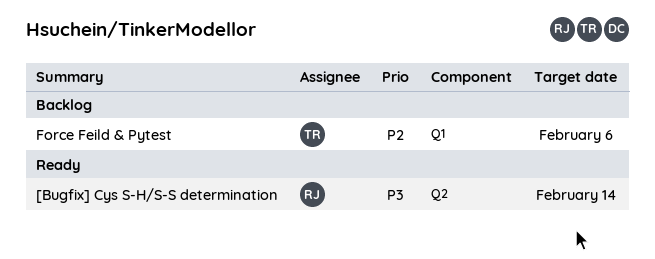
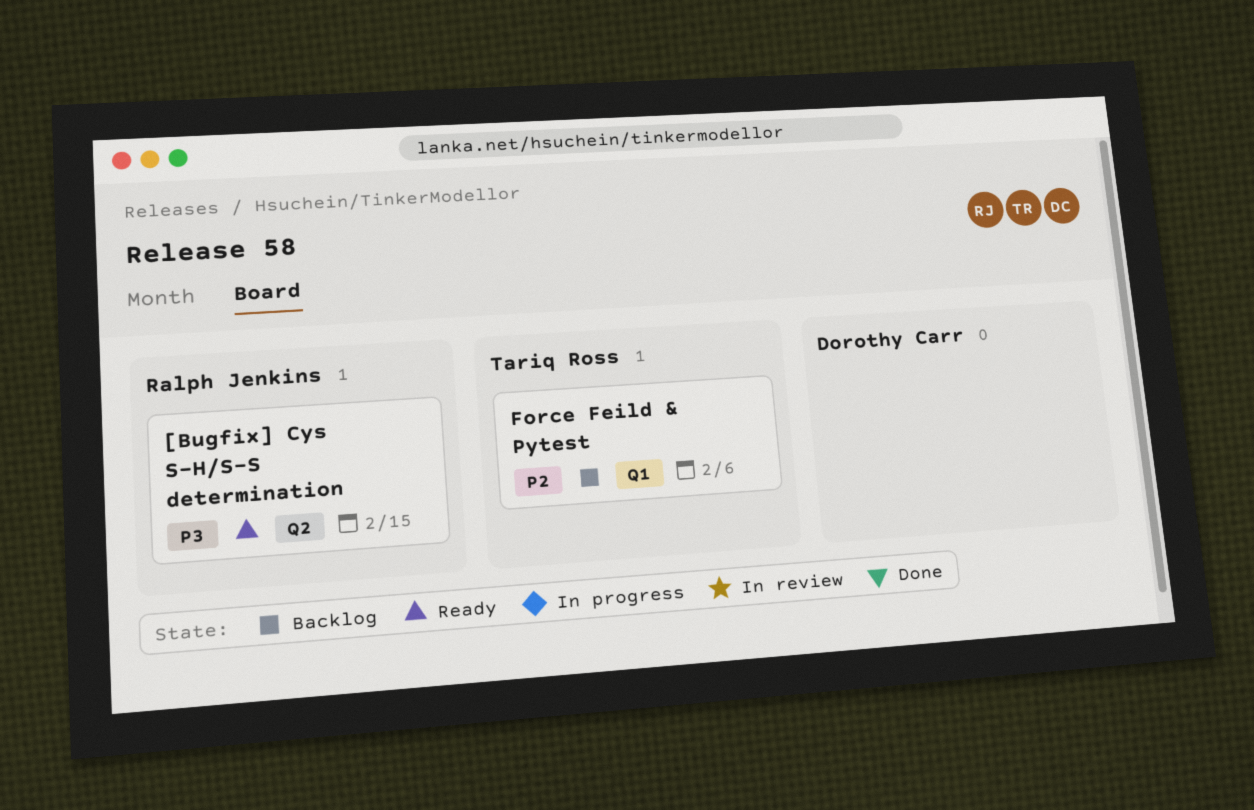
[Bugfix] Cys S-H/S-S determination, due: Feb 14 -> Feb 15

